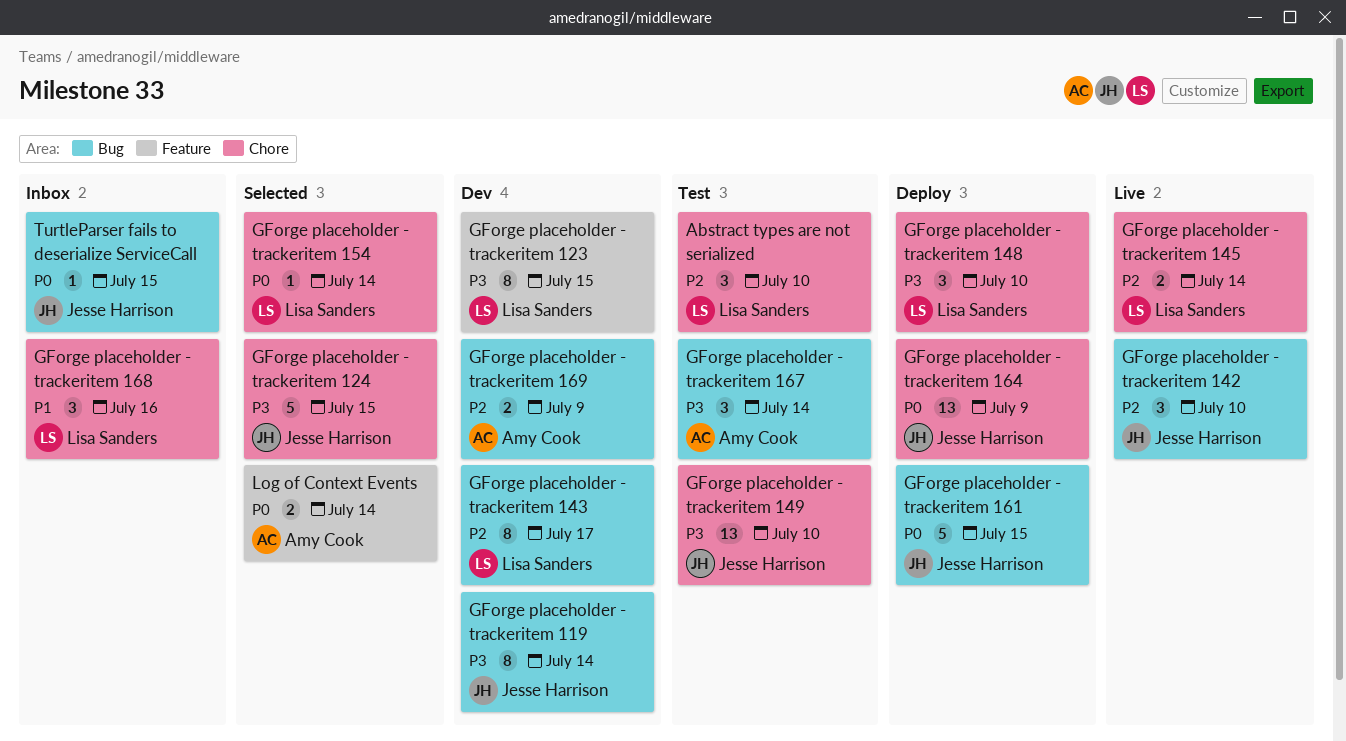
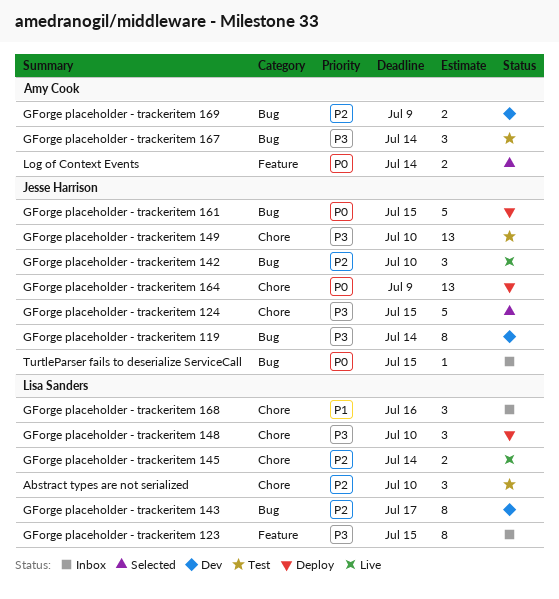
GForge placeholder - trackeritem 123, status: Dev -> Inbox
GForge placeholder - trackeritem 154: present -> none

